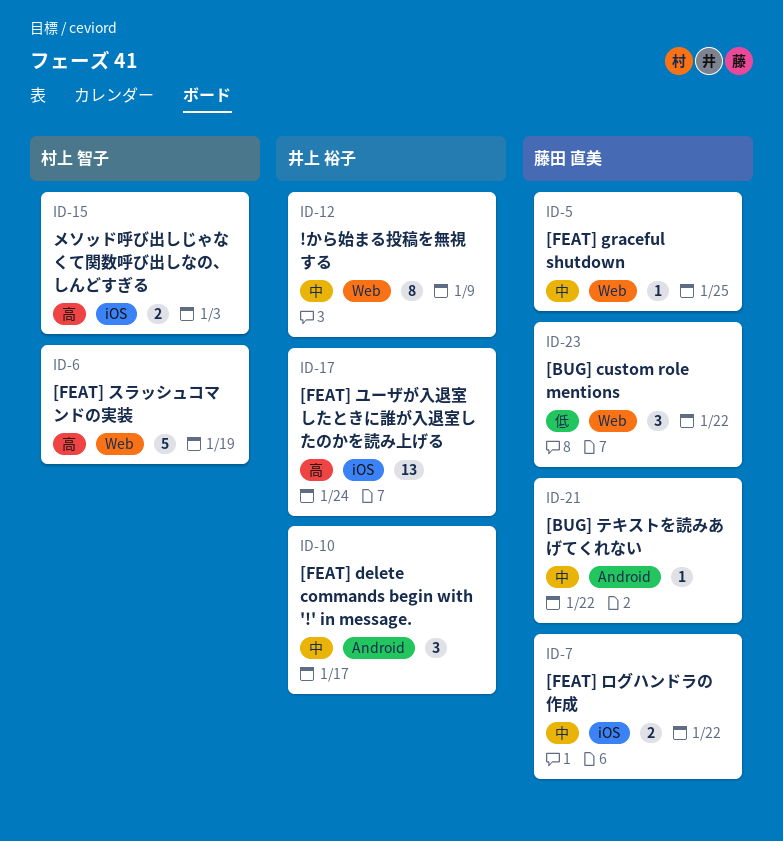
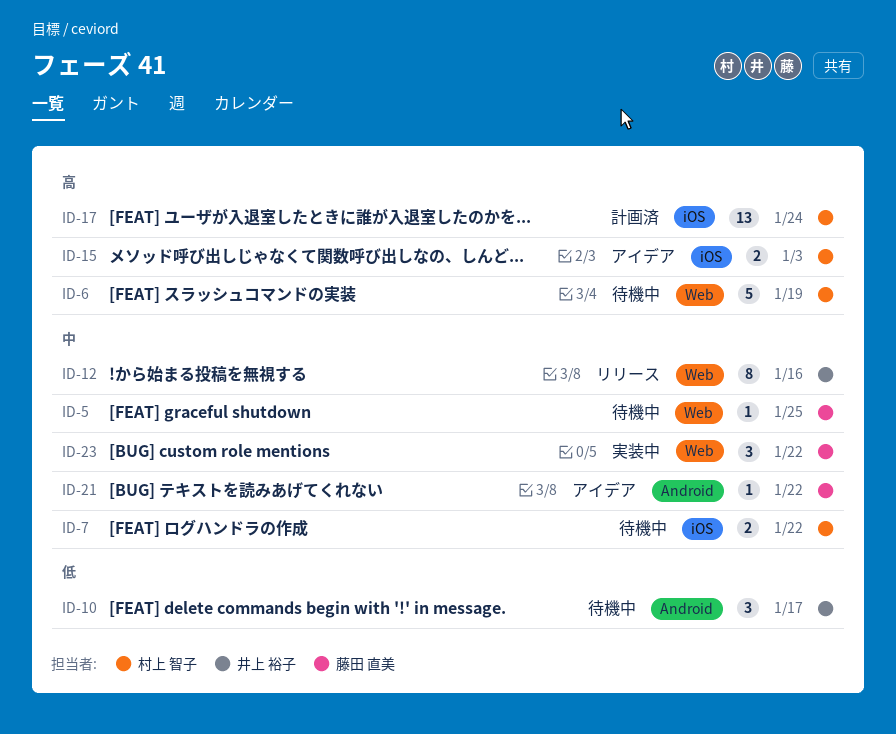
ID-7, owner: 藤田 直美 -> 村上 智子
ID-10, priority: 中 -> 低
ID-12, due: Jan 9 -> Jan 16
ID-17, owner: 井上 裕子 -> 村上 智子
ID-23, priority: 低 -> 中

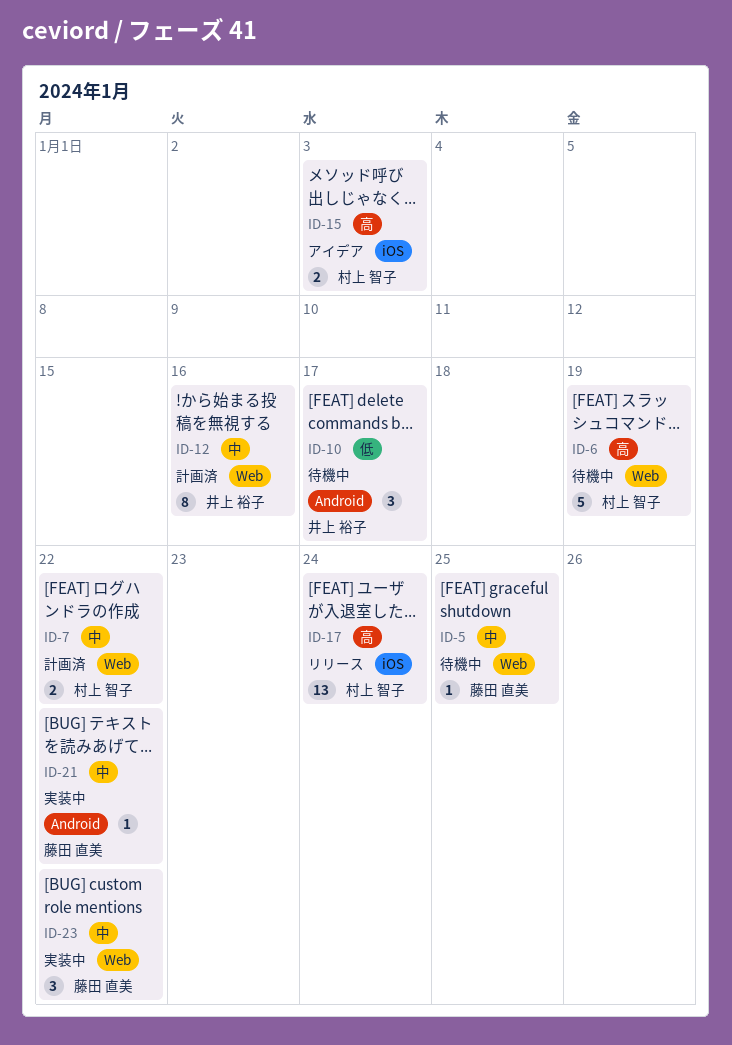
ID-7, status: 待機中 -> 計画済
ID-7, label: iOS -> Web
ID-12, status: リリース -> 計画済
ID-17, status: 計画済 -> リリース
ID-21, status: アイデア -> 実装中

